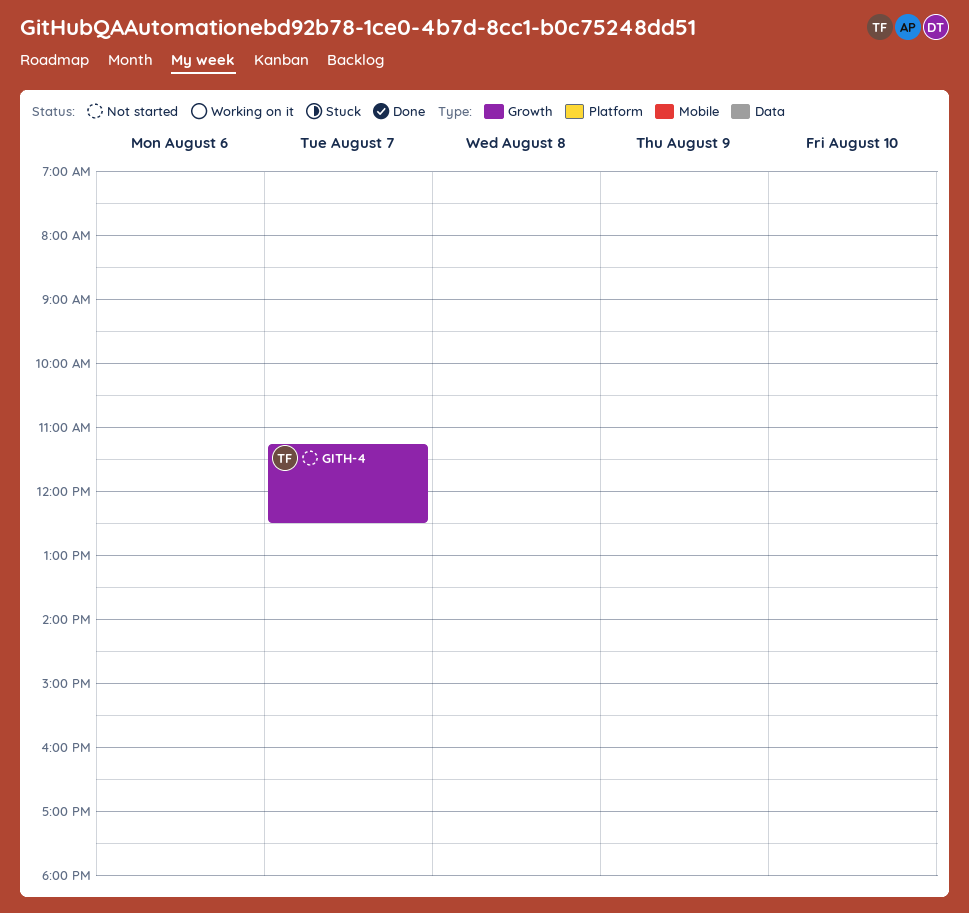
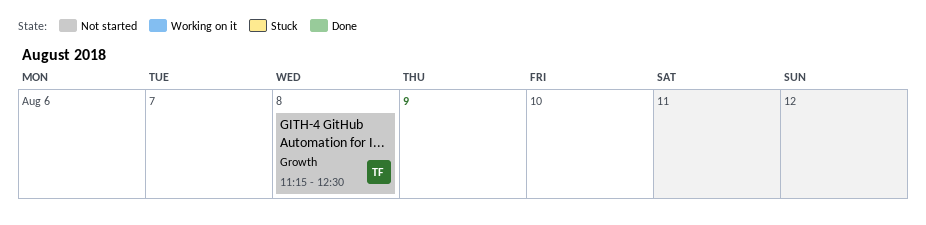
GITH-4, day: Aug 7 -> Aug 8

